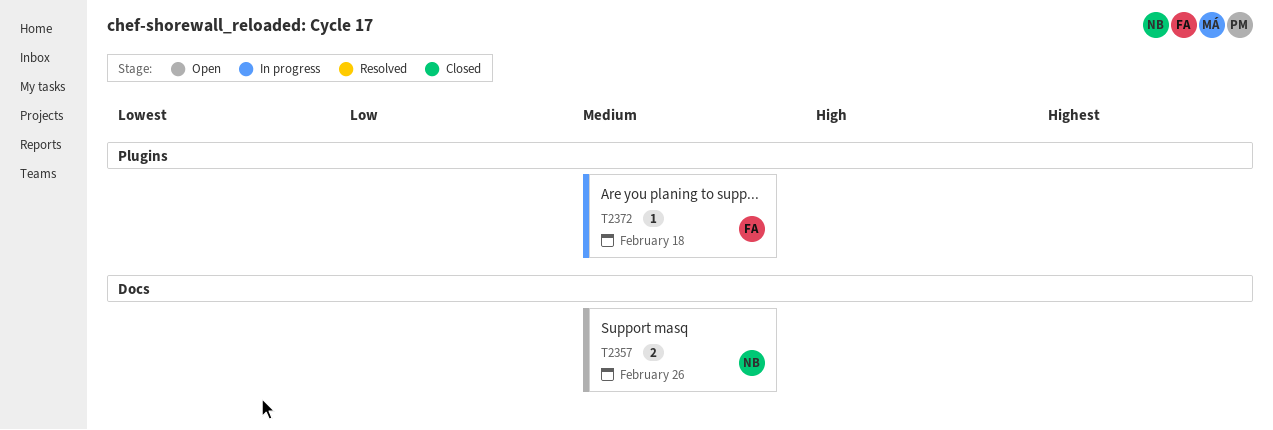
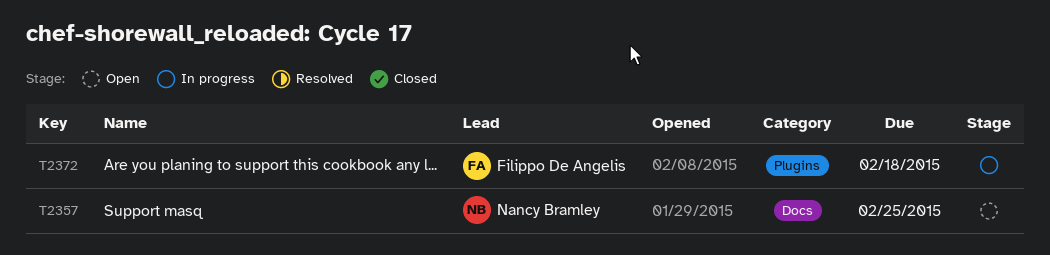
T2357, due: Feb 26 -> Feb 25

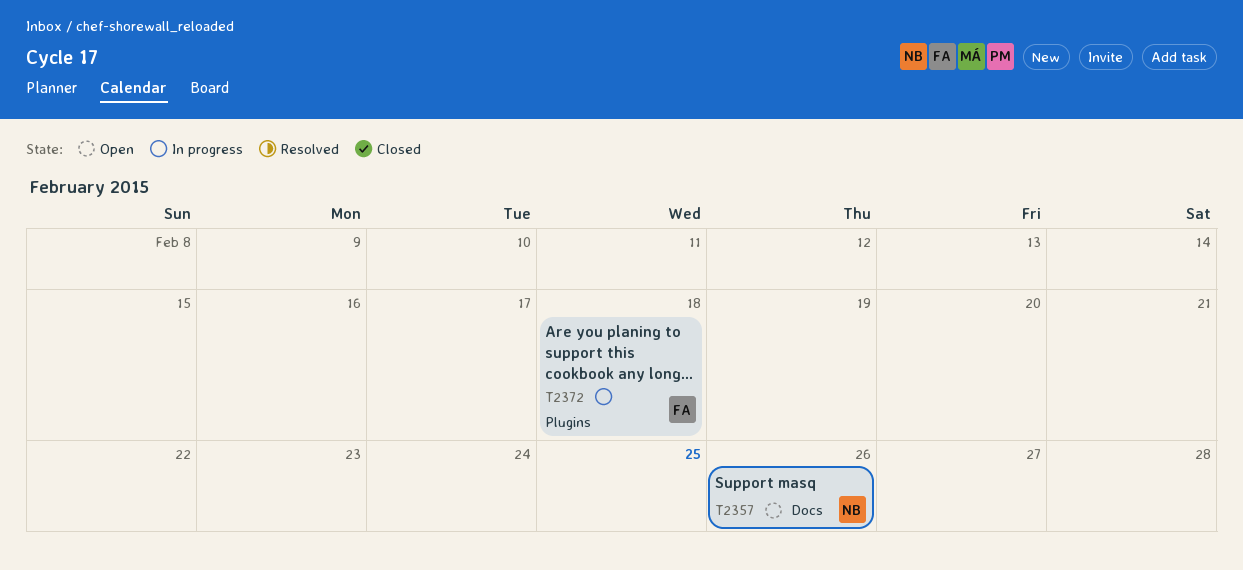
T2357, due: Feb 25 -> Feb 26

